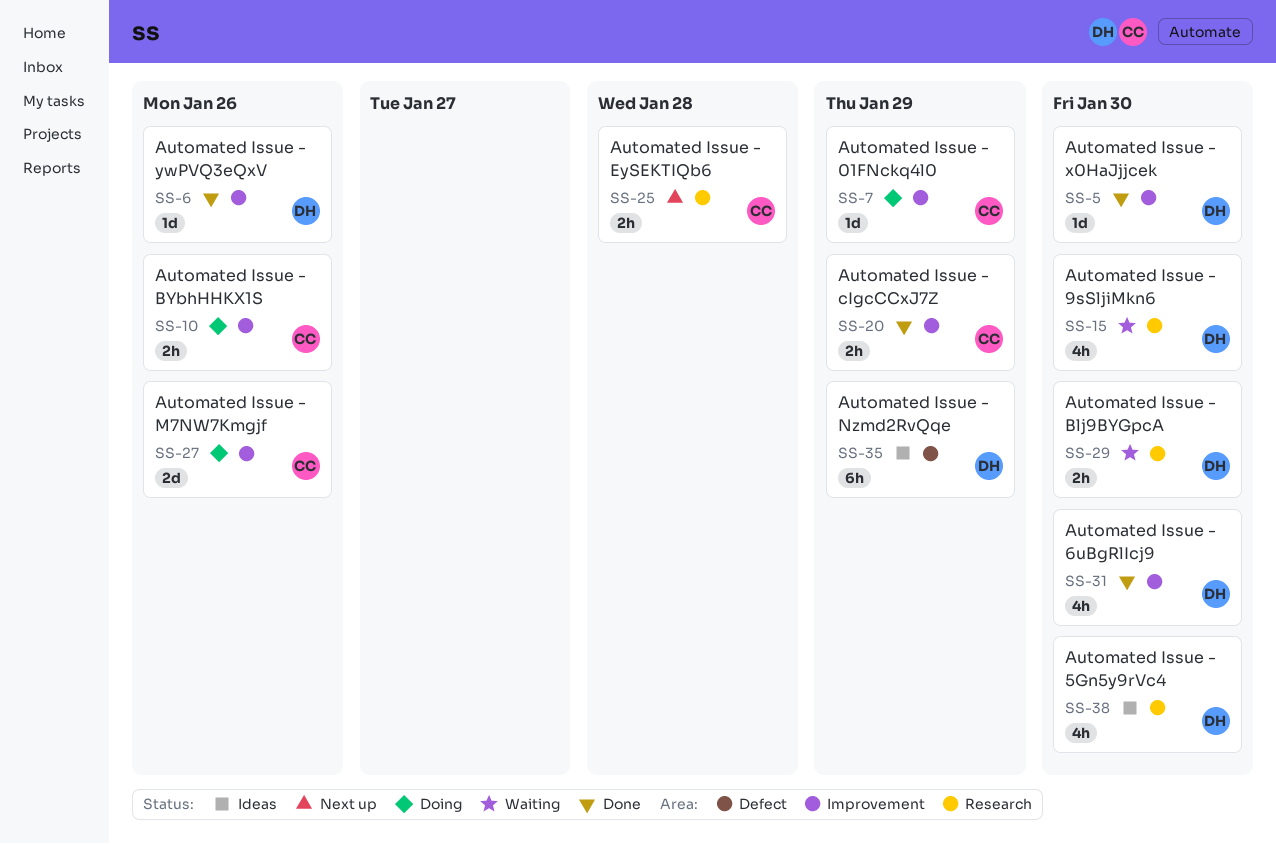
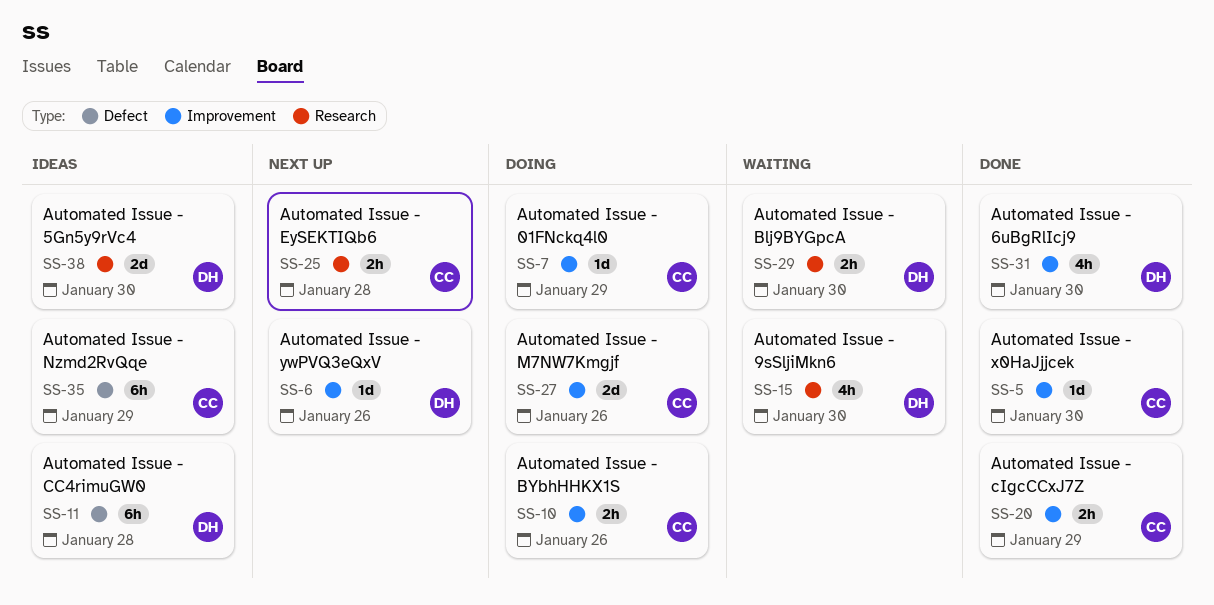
SS-5, owner: DH -> CC
SS-6, status: Done -> Next up
SS-11: none -> present
SS-35, owner: DH -> CC
SS-38, estimate: 4h -> 2d

